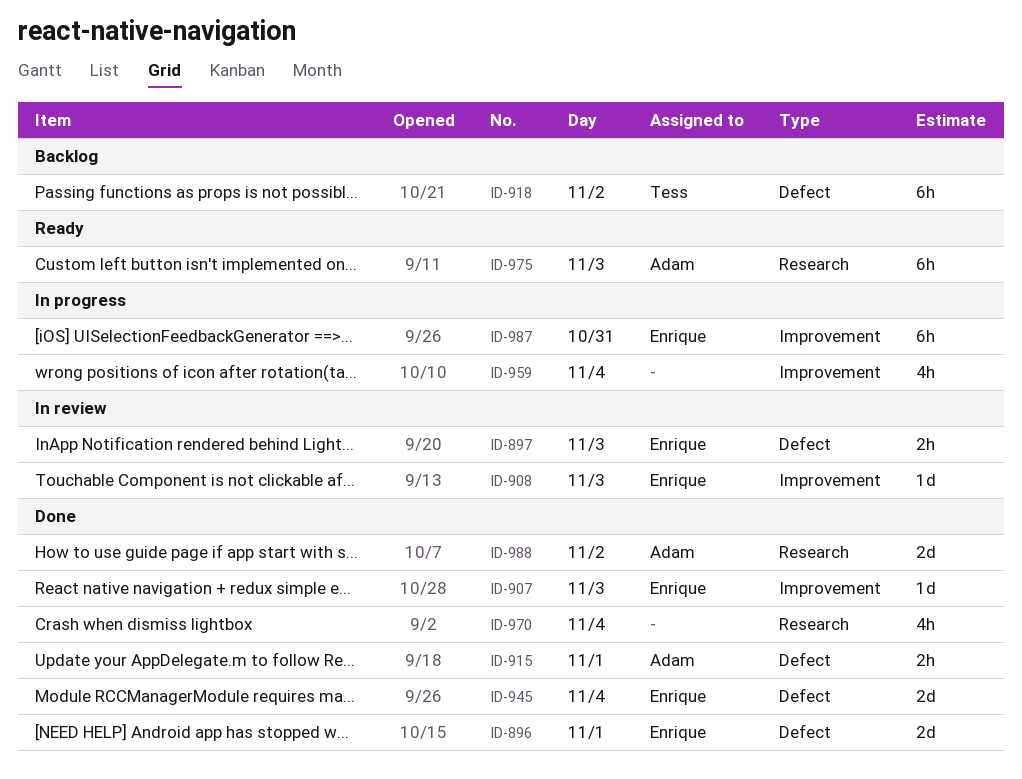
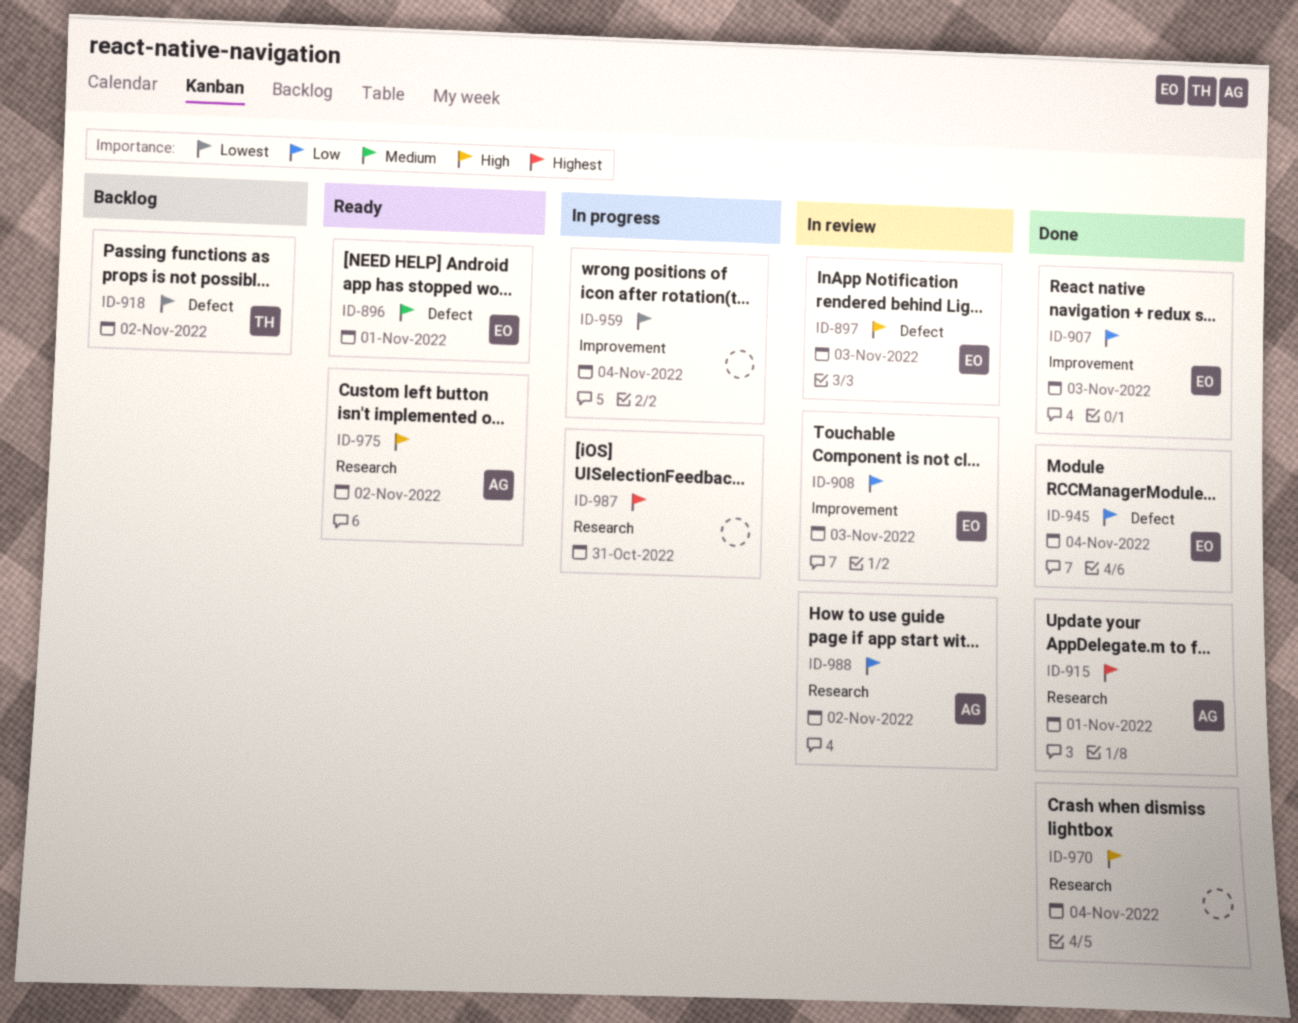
ID-896, status: Done -> Ready
ID-915, label: Defect -> Research
ID-975, day: Nov 3 -> Nov 2
ID-987, owner: Enrique -> none
ID-987, label: Improvement -> Research
ID-988, status: Done -> In review

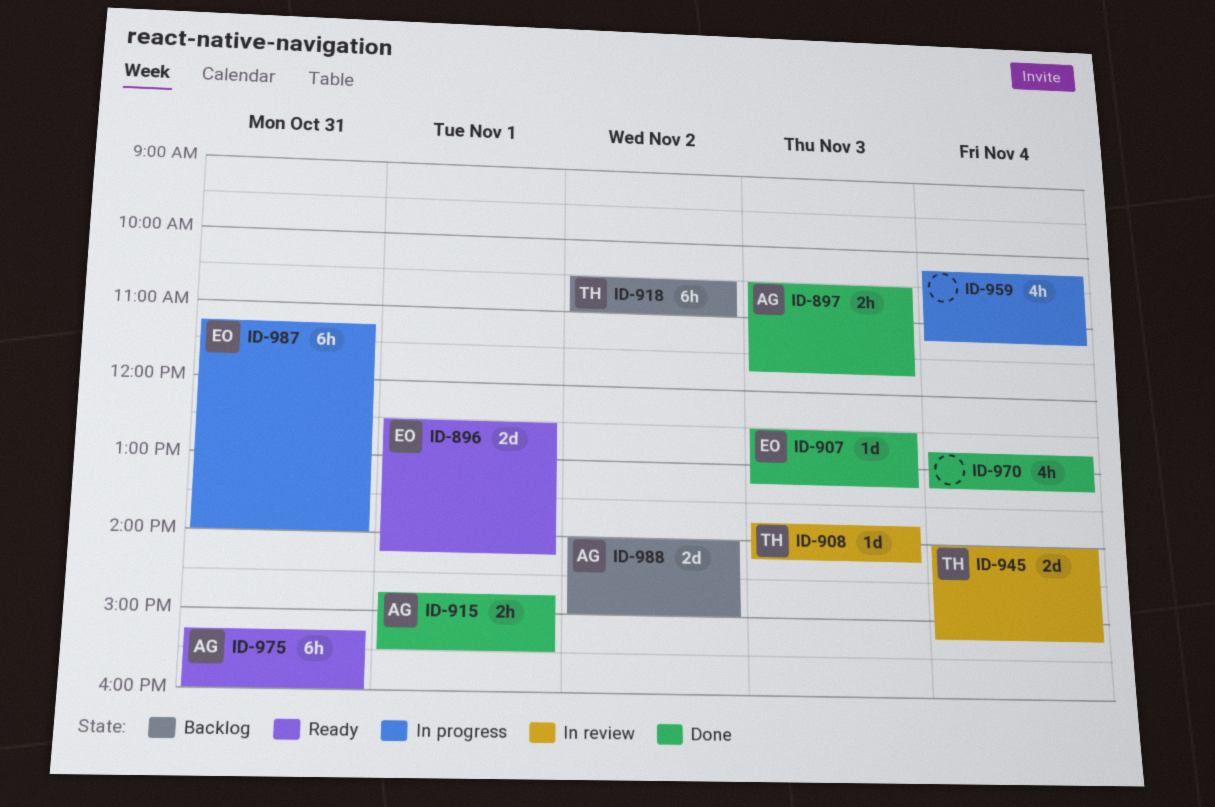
ID-897, status: In review -> Done
ID-897, owner: EO -> AG
ID-908, owner: EO -> TH
ID-945, status: Done -> In review
ID-945, owner: EO -> TH
ID-975, day: Nov 2 -> Oct 31
ID-987, owner: none -> EO
ID-988, status: In review -> Backlog

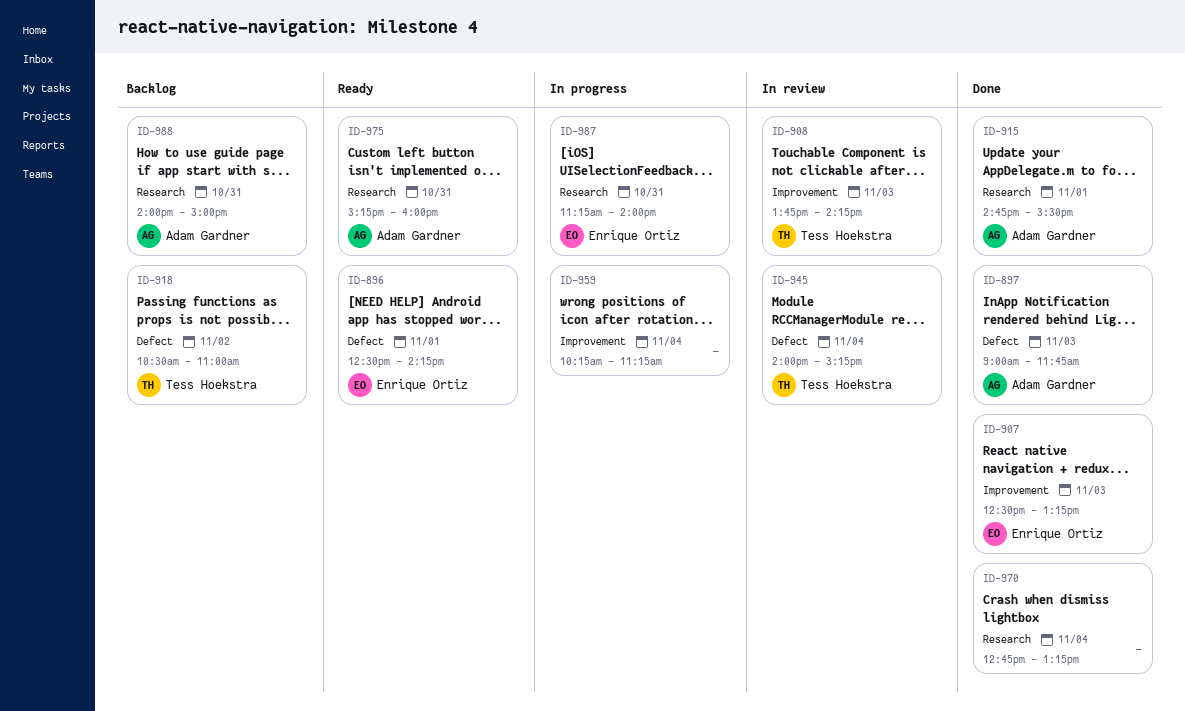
ID-897, begins: 10:30 -> 09:00
ID-988, day: Nov 2 -> Oct 31

